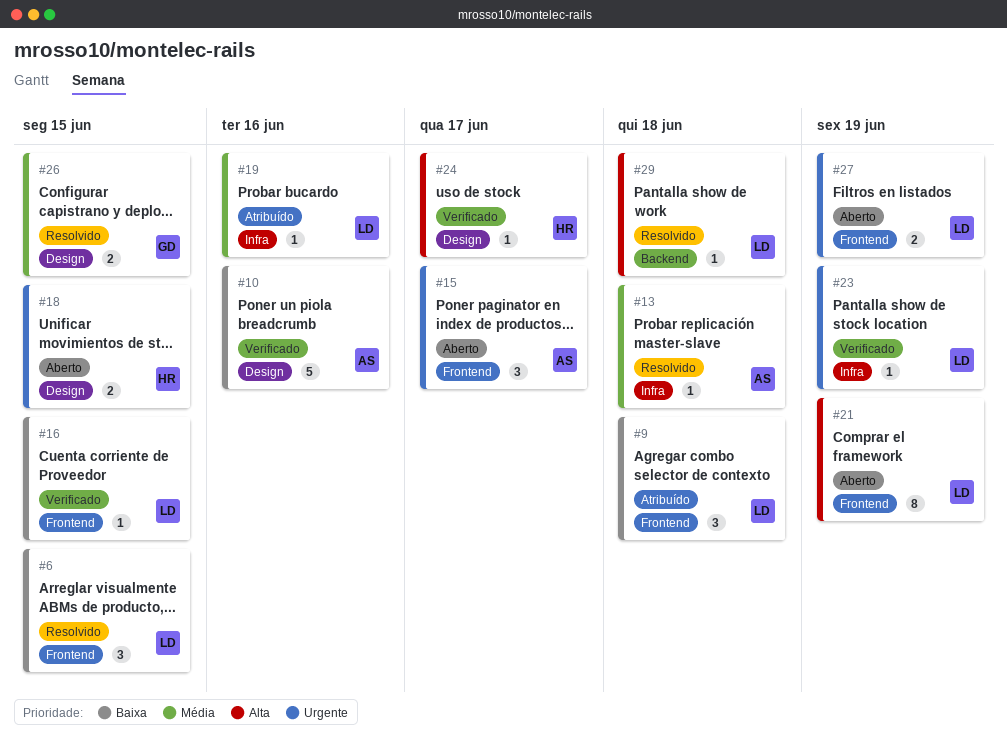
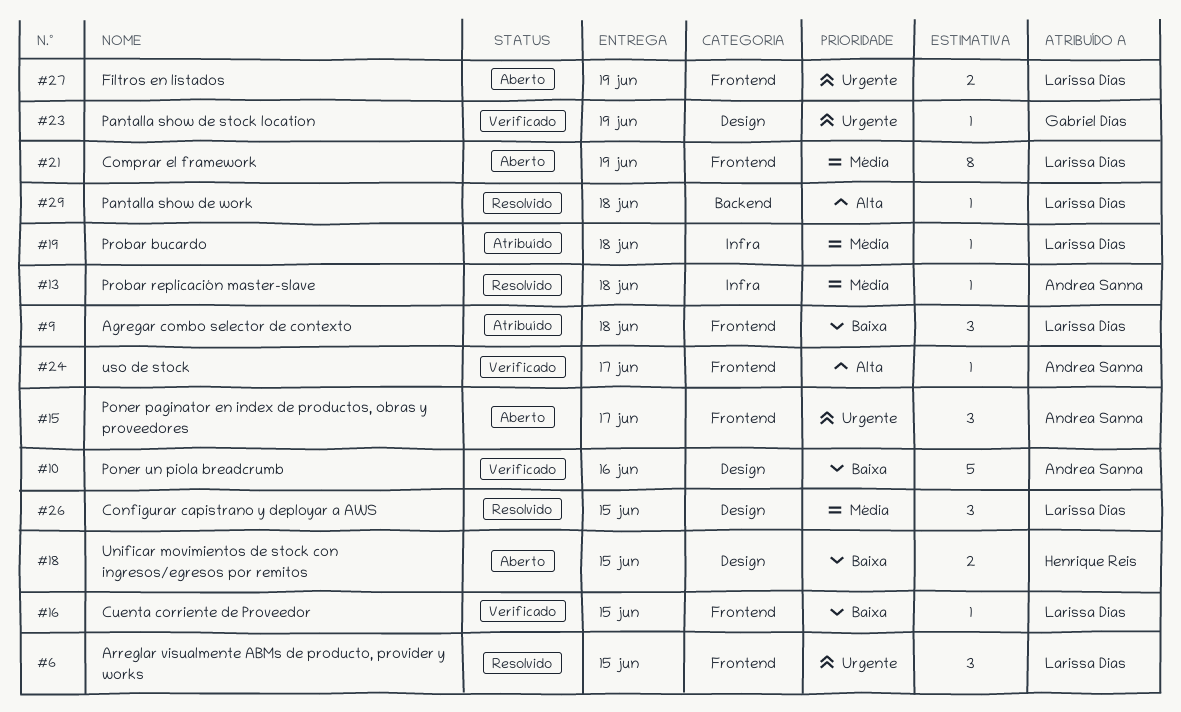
#6, priority: Baixa -> Urgente
#18, priority: Urgente -> Baixa
#19, due: Jun 16 -> Jun 18
#21, priority: Alta -> Média
#23, owner: Larissa Dias -> Gabriel Dias
#23, label: Infra -> Design
#24, owner: Henrique Reis -> Andrea Sanna
#24, label: Design -> Frontend
#26, owner: Gabriel Dias -> Larissa Dias
#26, estimate: 2 -> 3

